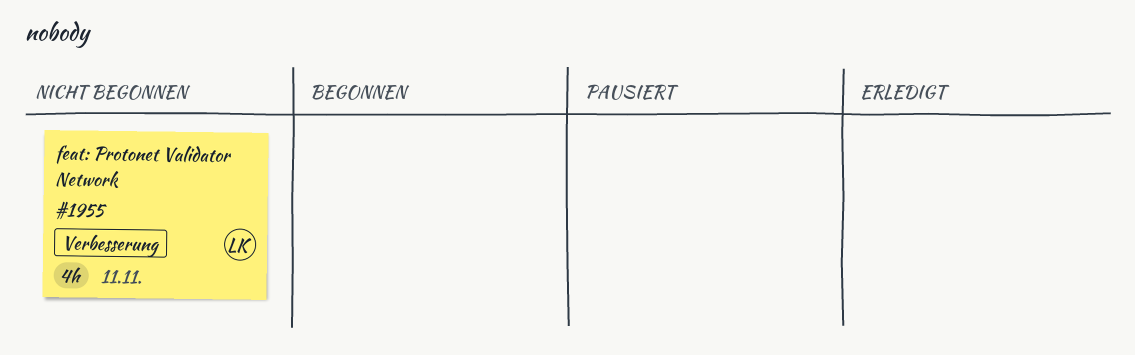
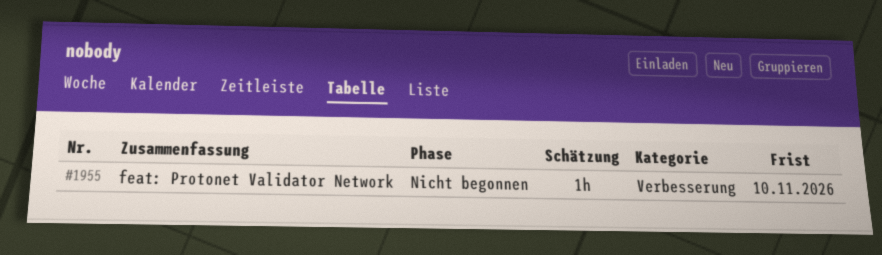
#1955, estimate: 4h -> 1h
#1955, due: Nov 11 -> Nov 10

